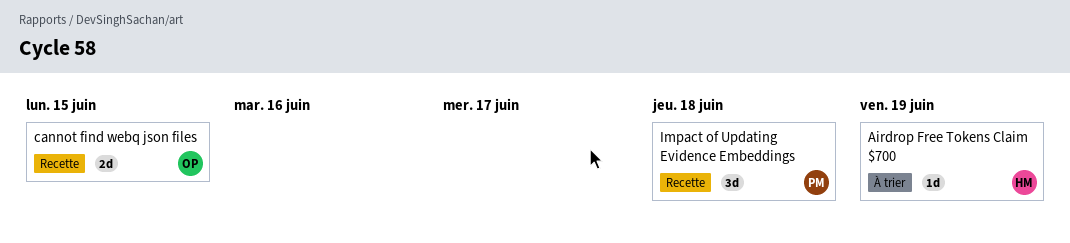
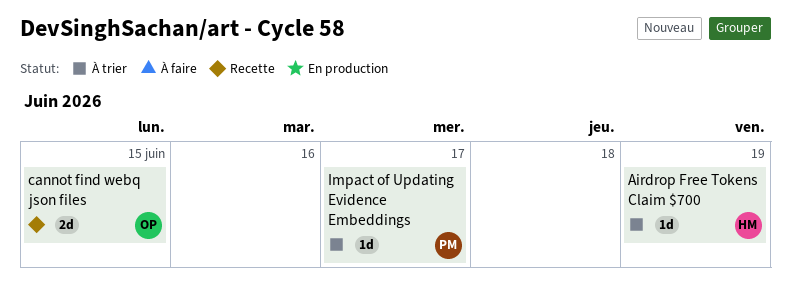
Impact of Updating Evidence Embeddings, status: Recette -> À trier
Impact of Updating Evidence Embeddings, estimate: 3d -> 1d
Impact of Updating Evidence Embeddings, due: Jun 18 -> Jun 17

